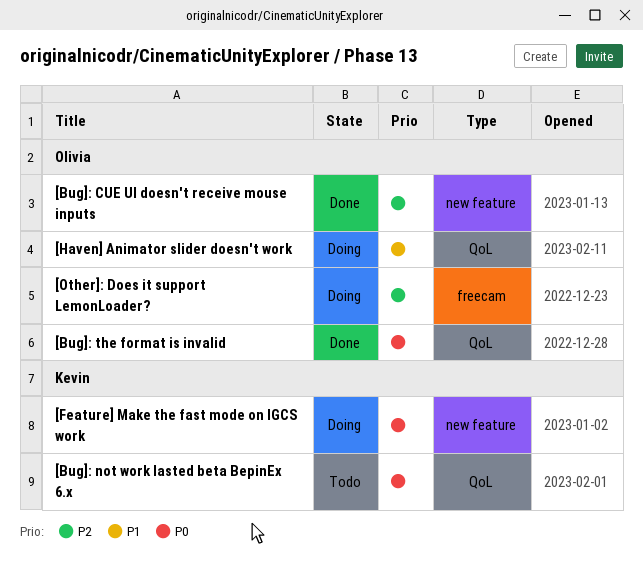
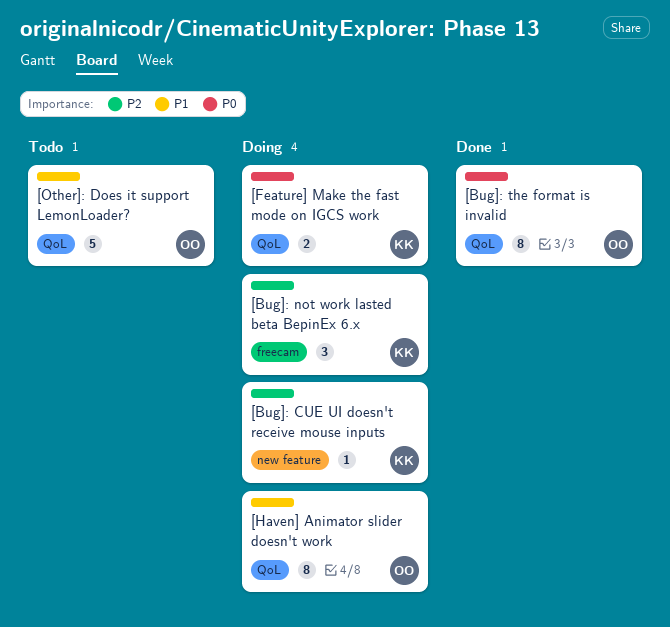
[Bug]: CUE UI doesn't receive mouse inputs, status: Done -> Doing
[Bug]: CUE UI doesn't receive mouse inputs, owner: Olivia -> Kevin
[Bug]: not work lasted beta BepinEx 6.x, status: Todo -> Doing
[Bug]: not work lasted beta BepinEx 6.x, priority: P0 -> P2
[Bug]: not work lasted beta BepinEx 6.x, label: QoL -> freecam
[Feature] Make the fast mode on IGCS work, label: new feature -> QoL
[Other]: Does it support LemonLoader?, status: Doing -> Todo
[Other]: Does it support LemonLoader?, priority: P2 -> P1
[Other]: Does it support LemonLoader?, label: freecam -> QoL

